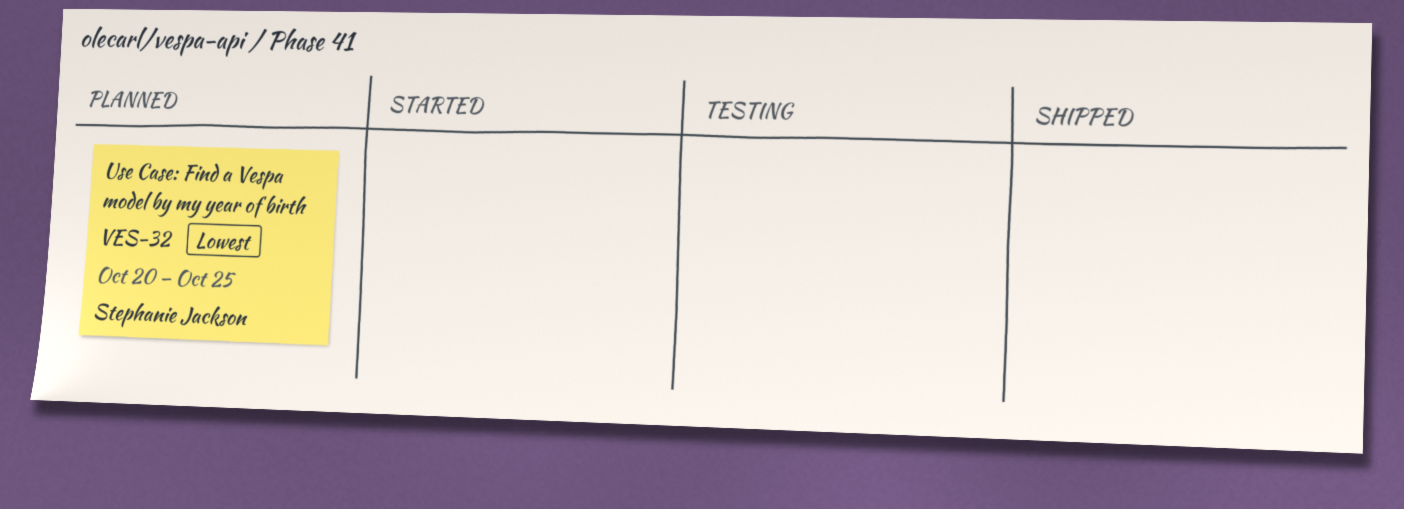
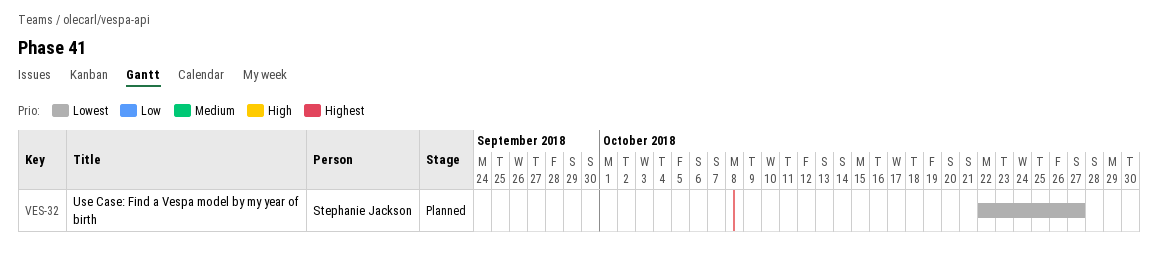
VES-32, start: Oct 20 -> Oct 22
VES-32, due: Oct 25 -> Oct 27

